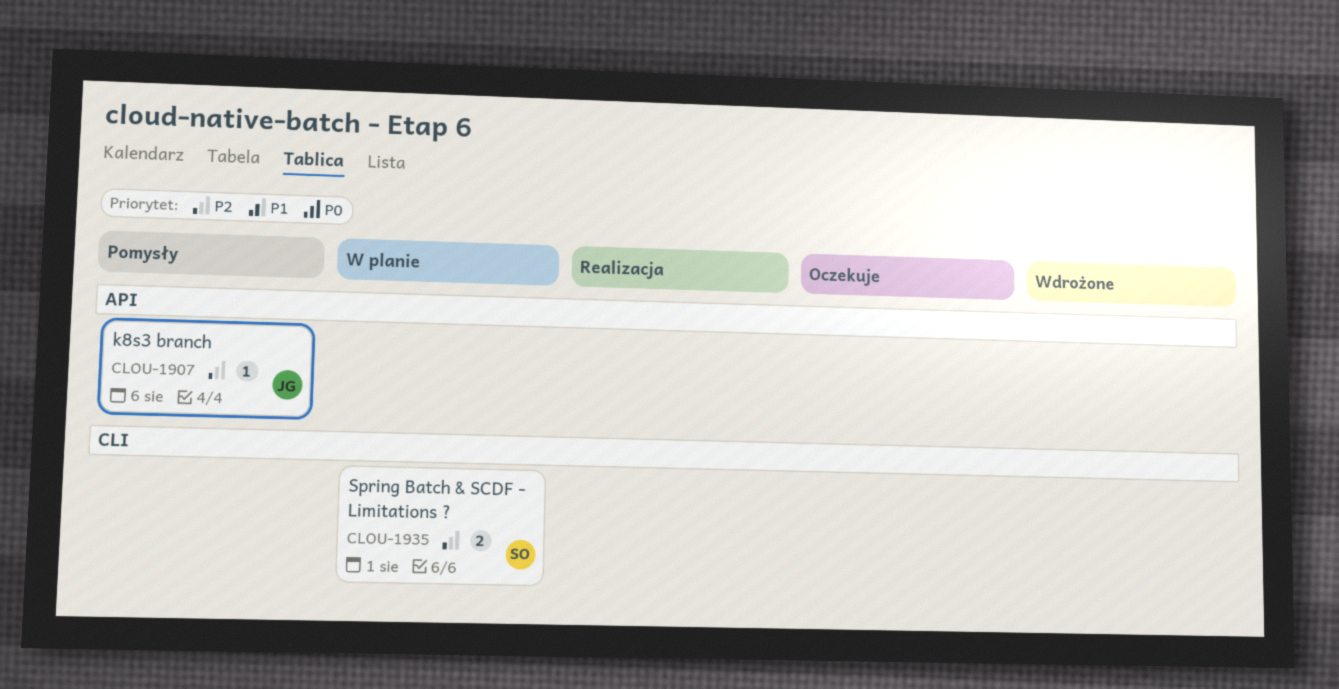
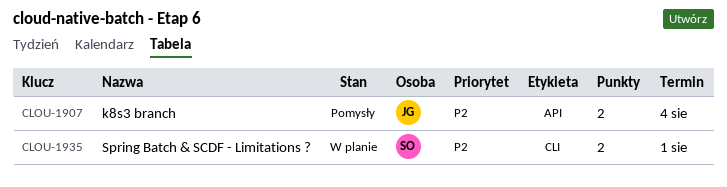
CLOU-1907, estimate: 1 -> 2
CLOU-1907, due: Aug 6 -> Aug 4

